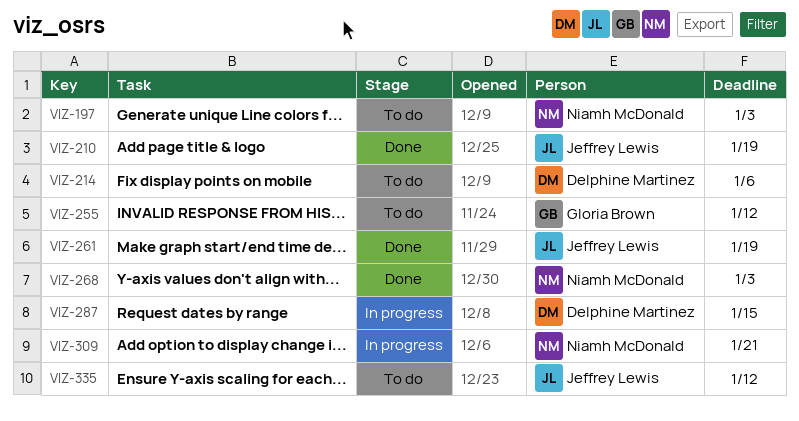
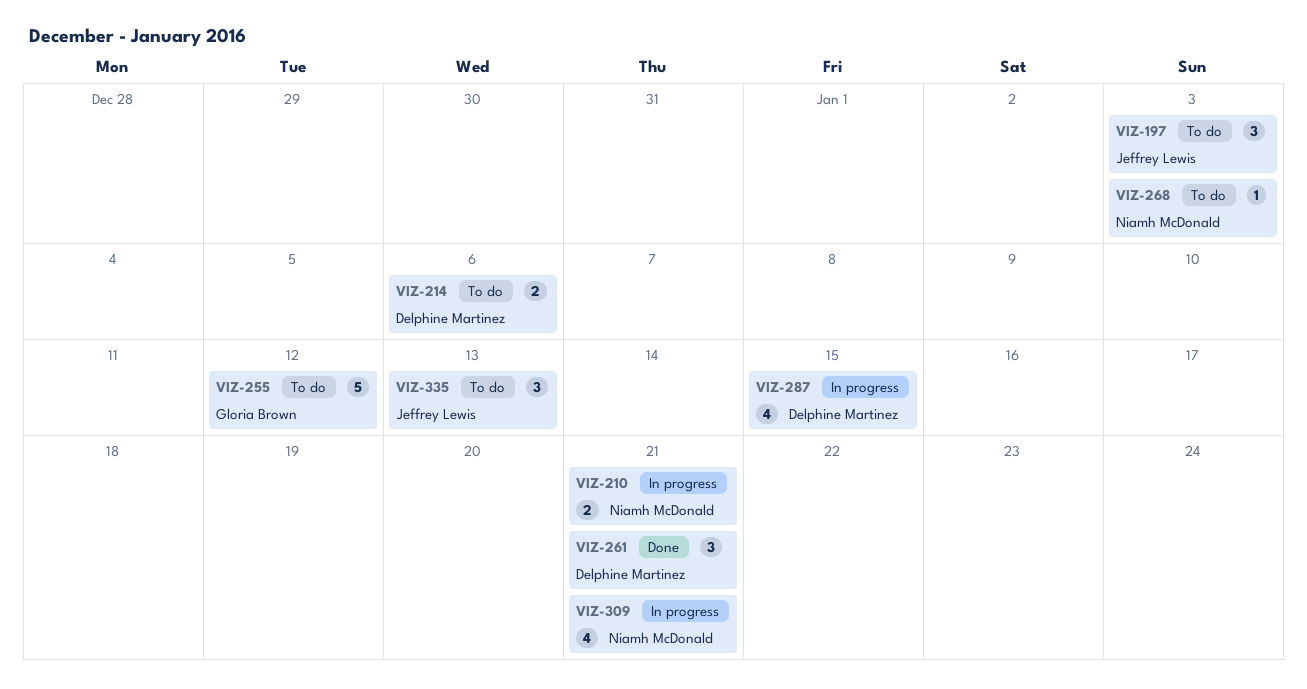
VIZ-197, owner: Niamh McDonald -> Jeffrey Lewis
VIZ-210, status: Done -> In progress
VIZ-210, owner: Jeffrey Lewis -> Niamh McDonald
VIZ-210, due: Jan 19 -> Jan 21
VIZ-261, owner: Jeffrey Lewis -> Delphine Martinez
VIZ-261, due: Jan 19 -> Jan 21
VIZ-268, status: Done -> To do
VIZ-335, due: Jan 12 -> Jan 13

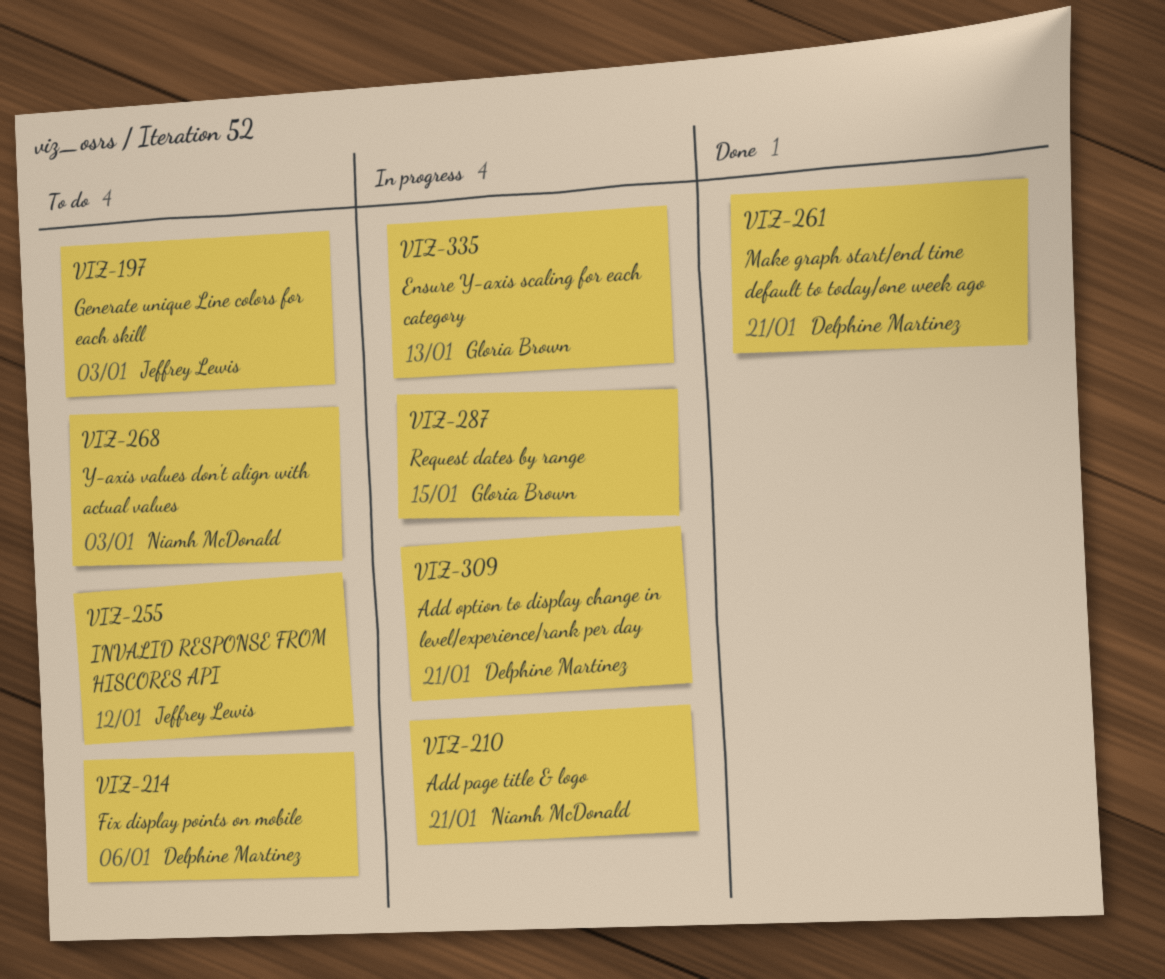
VIZ-255, owner: Gloria Brown -> Jeffrey Lewis
VIZ-287, owner: Delphine Martinez -> Gloria Brown
VIZ-309, owner: Niamh McDonald -> Delphine Martinez
VIZ-335, status: To do -> In progress
VIZ-335, owner: Jeffrey Lewis -> Gloria Brown

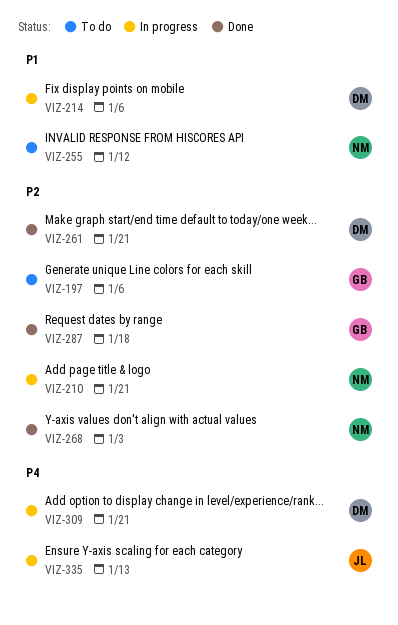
VIZ-197, owner: Jeffrey Lewis -> Gloria Brown
VIZ-197, due: Jan 3 -> Jan 6
VIZ-214, status: To do -> In progress
VIZ-255, owner: Jeffrey Lewis -> Niamh McDonald
VIZ-268, status: To do -> Done
VIZ-287, status: In progress -> Done
VIZ-287, due: Jan 15 -> Jan 18
VIZ-335, owner: Gloria Brown -> Jeffrey Lewis

